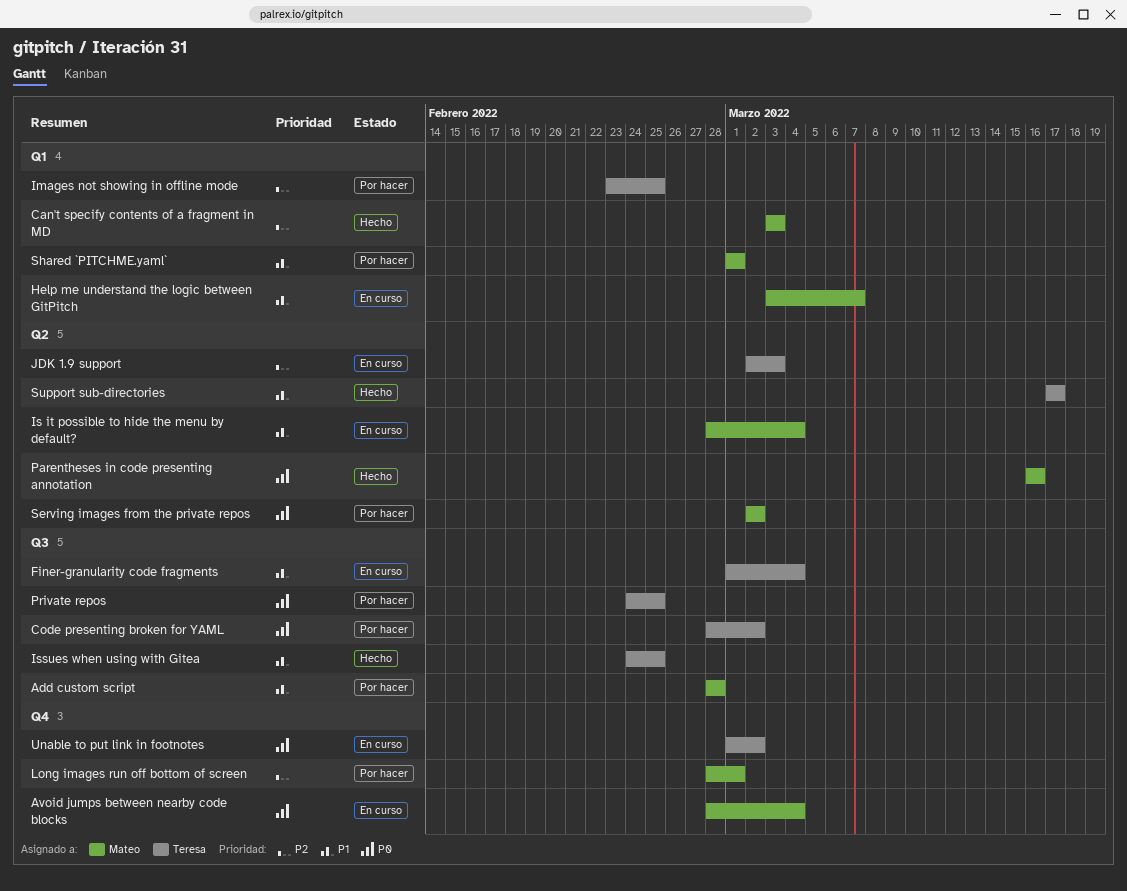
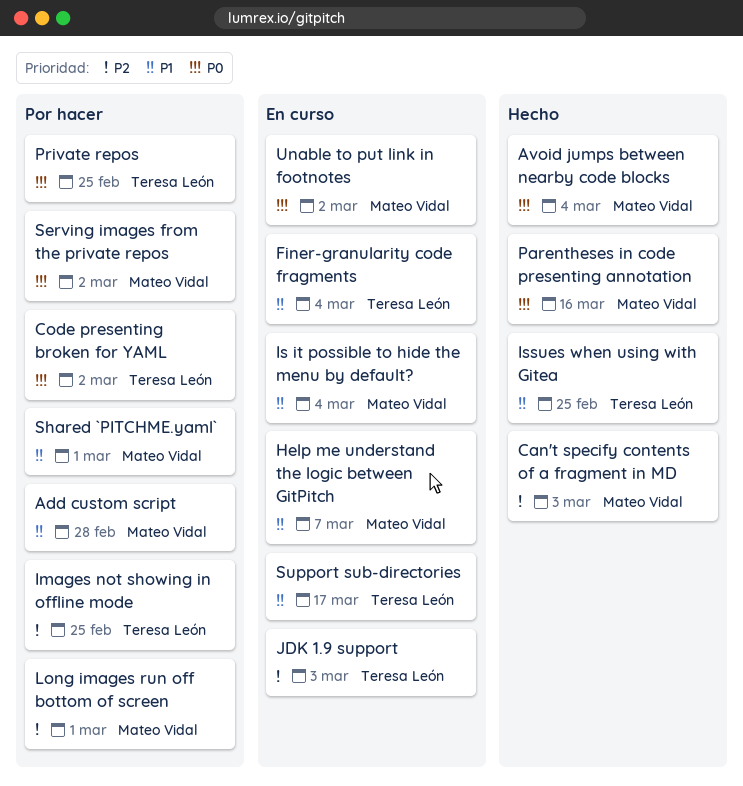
Avoid jumps between nearby code blocks, status: En curso -> Hecho
Support sub-directories, status: Hecho -> En curso
Unable to put link in footnotes, owner: Teresa León -> Mateo Vidal

